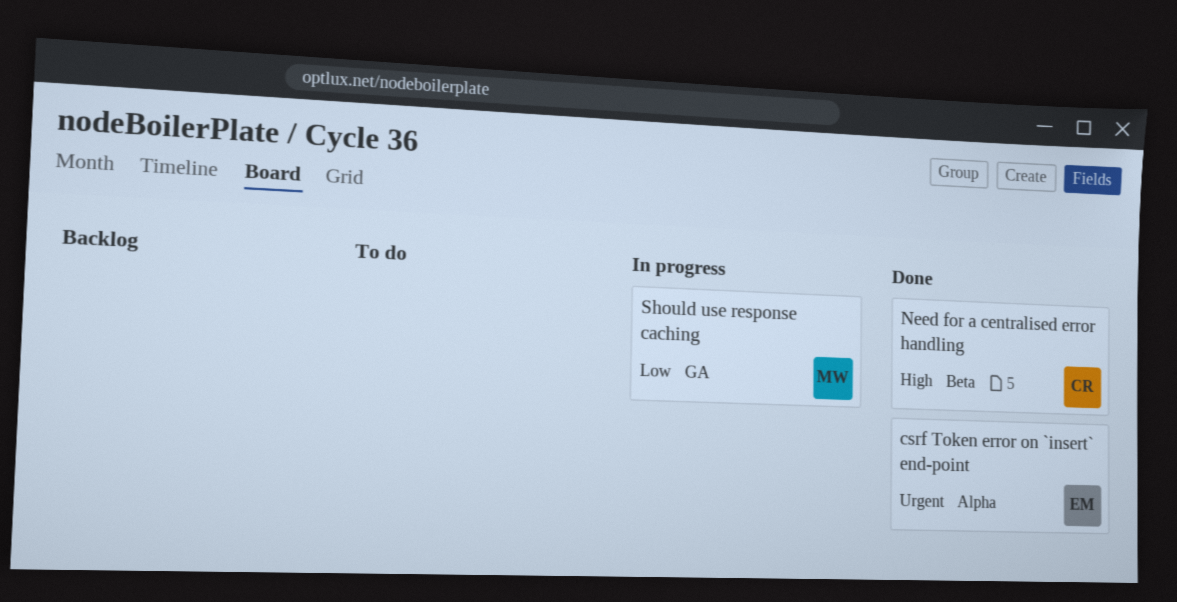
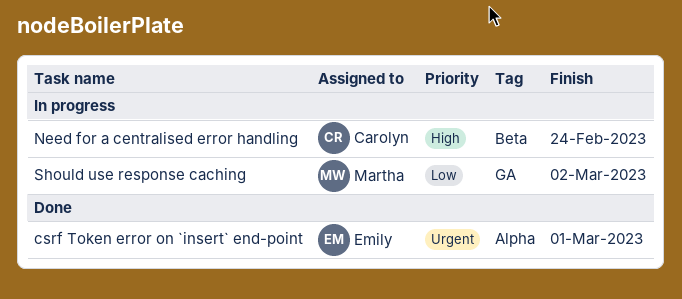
Need for a centralised error handling, status: Done -> In progress

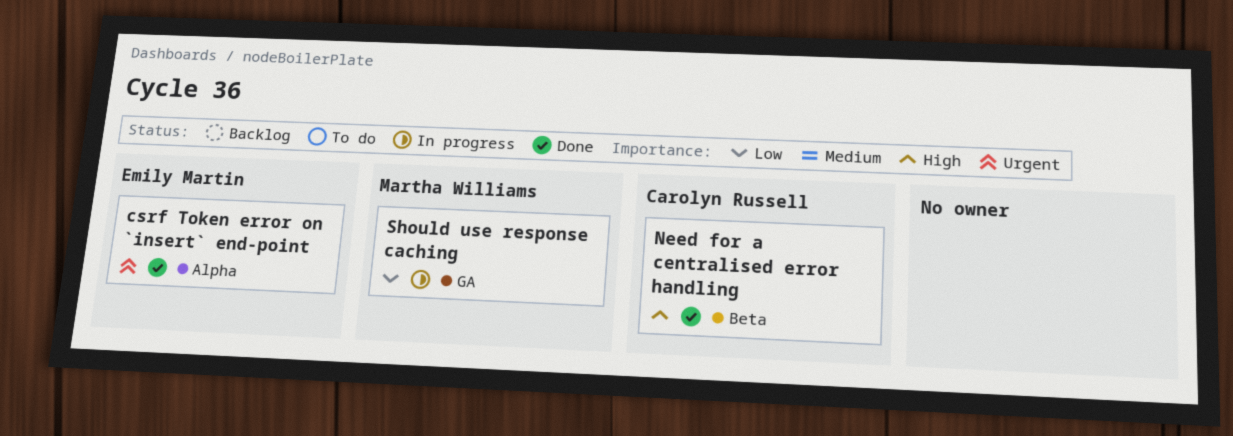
Need for a centralised error handling, status: In progress -> Done

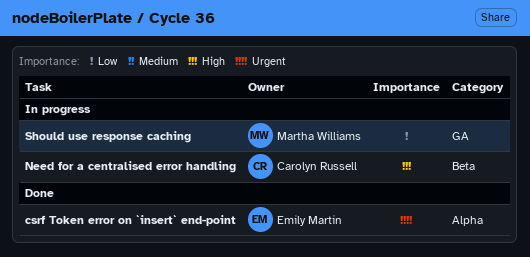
Need for a centralised error handling, status: Done -> In progress

